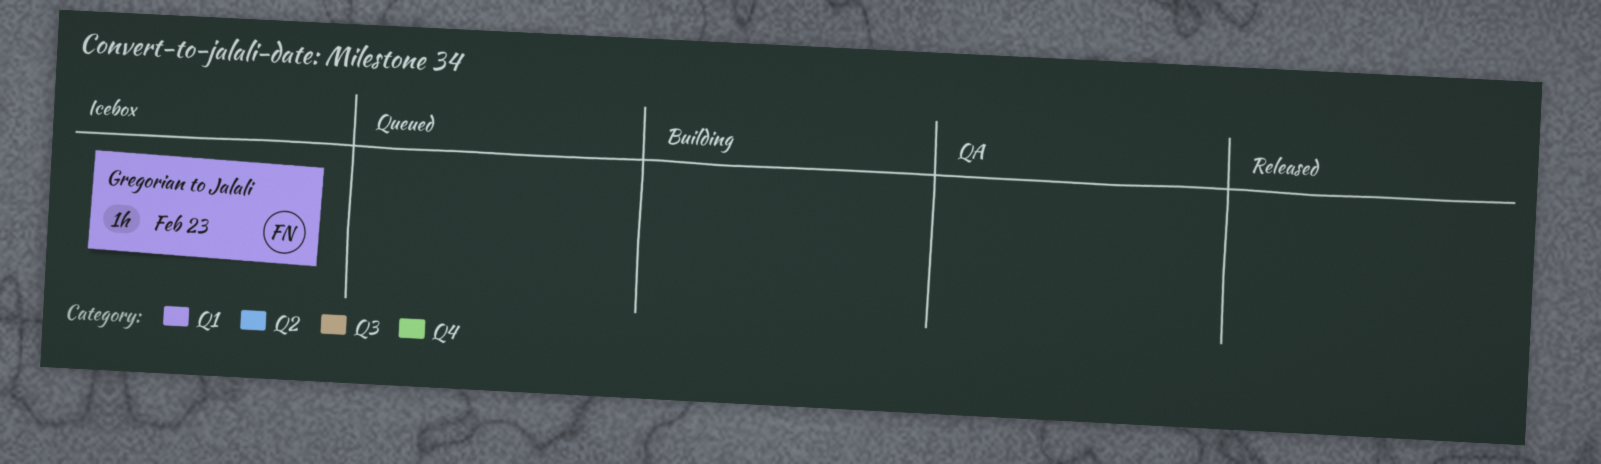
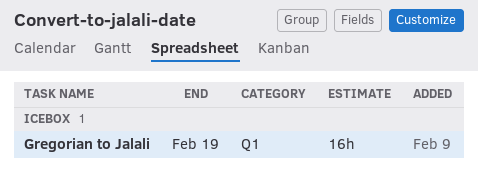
Gregorian to Jalali, estimate: 1h -> 16h
Gregorian to Jalali, due: Feb 23 -> Feb 19

